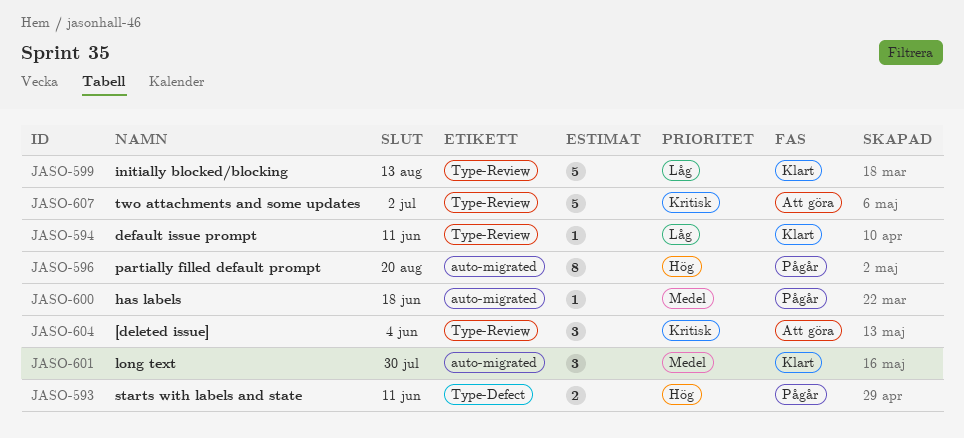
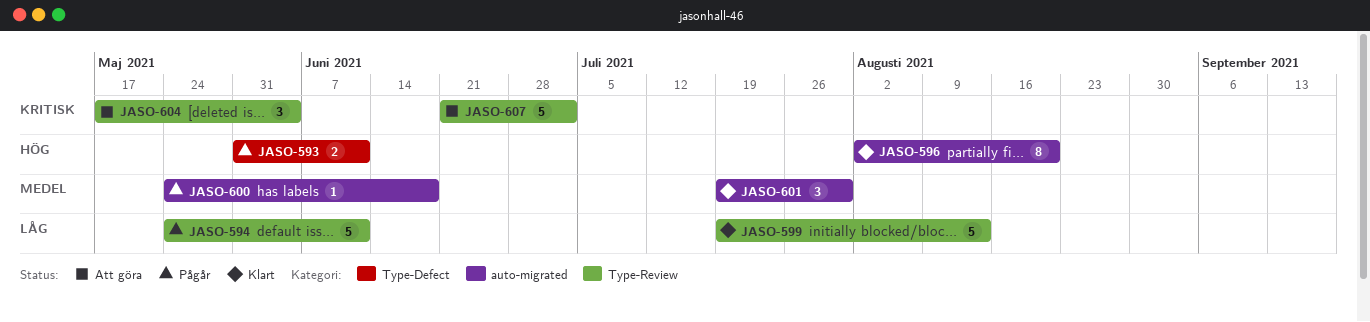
JASO-594, status: Klart -> Pågår
JASO-594, estimate: 1 -> 5
JASO-596, status: Pågår -> Klart

